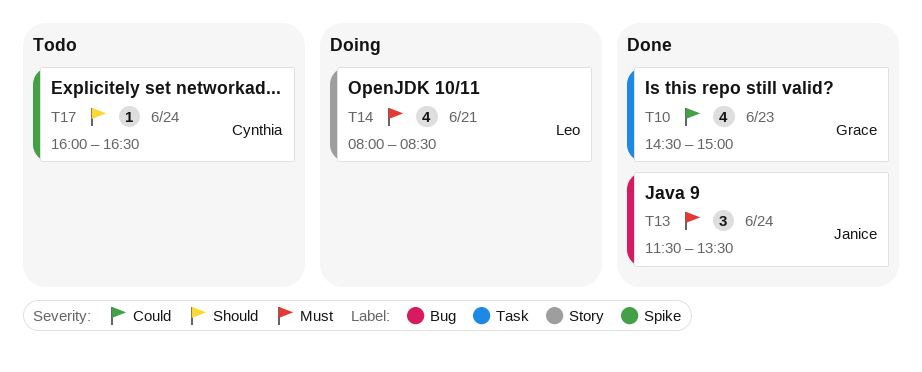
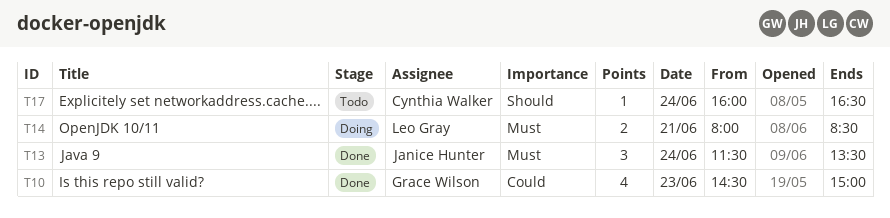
T14, estimate: 4 -> 2

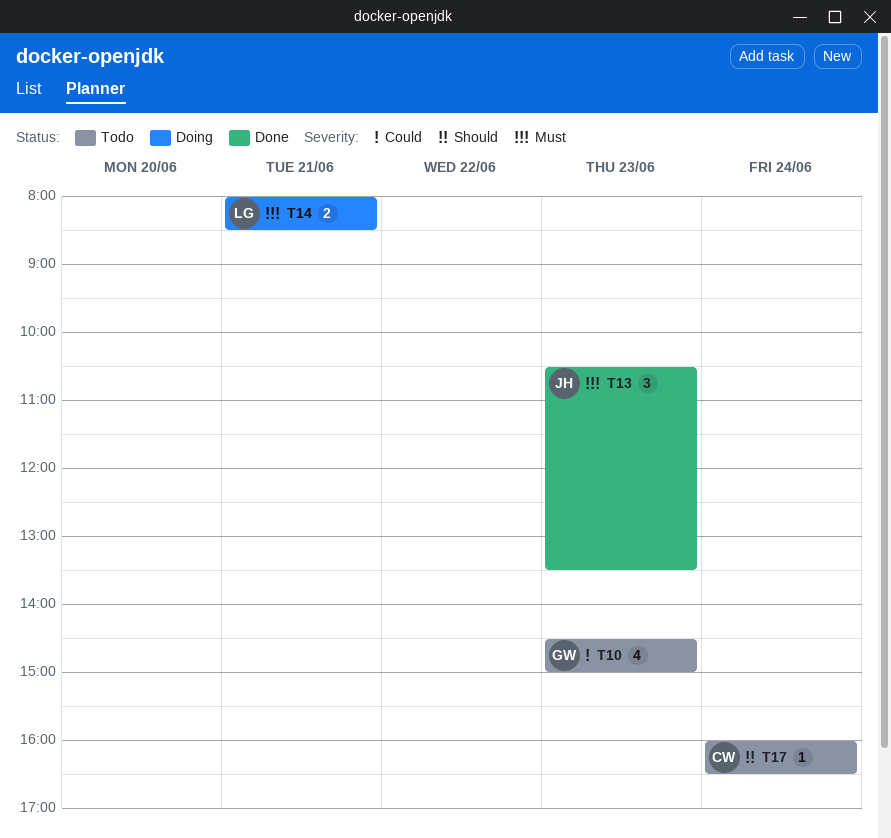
T10, status: Done -> Todo
T13, day: Jun 24 -> Jun 23
T13, begins: 11:30 -> 10:30

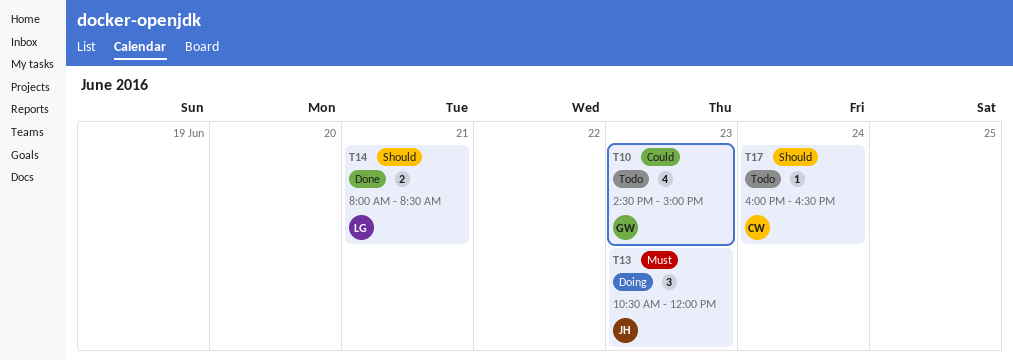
T13, status: Done -> Doing
T13, ends: 13:30 -> 12:00
T14, status: Doing -> Done
T14, priority: Must -> Should

